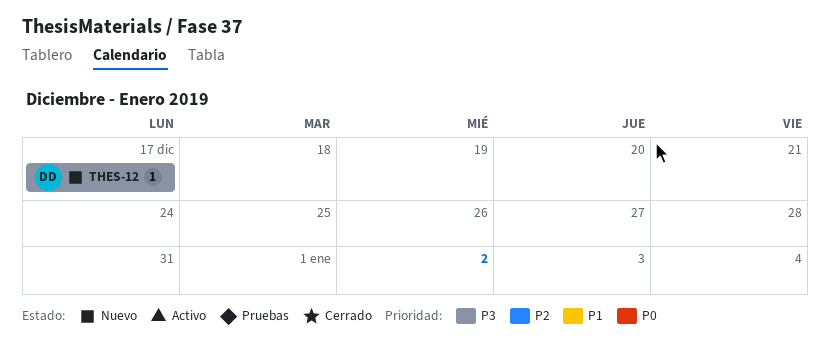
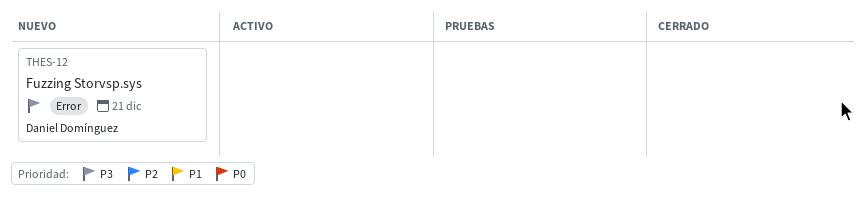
THES-12, due: Dec 17 -> Dec 21

